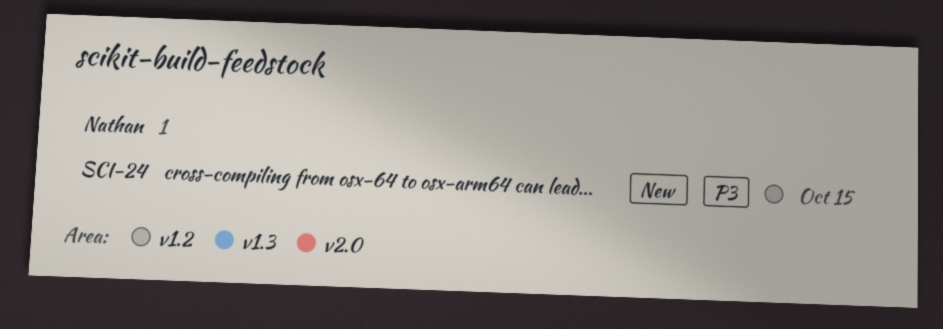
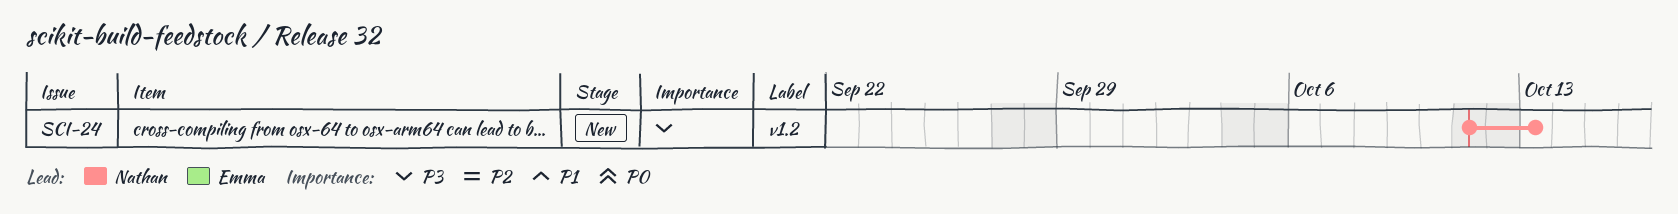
SCI-24, due: Oct 15 -> Oct 13

